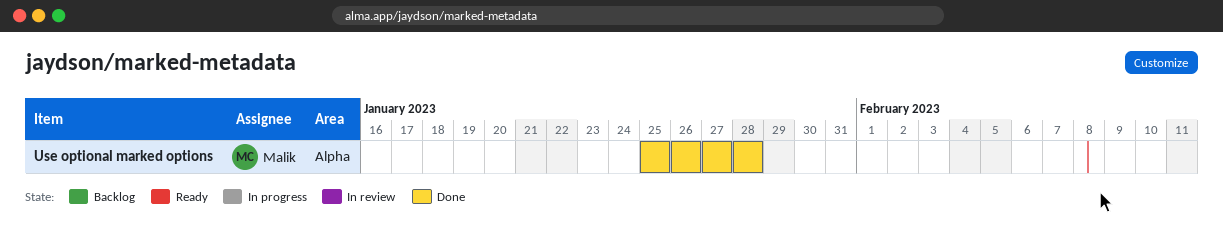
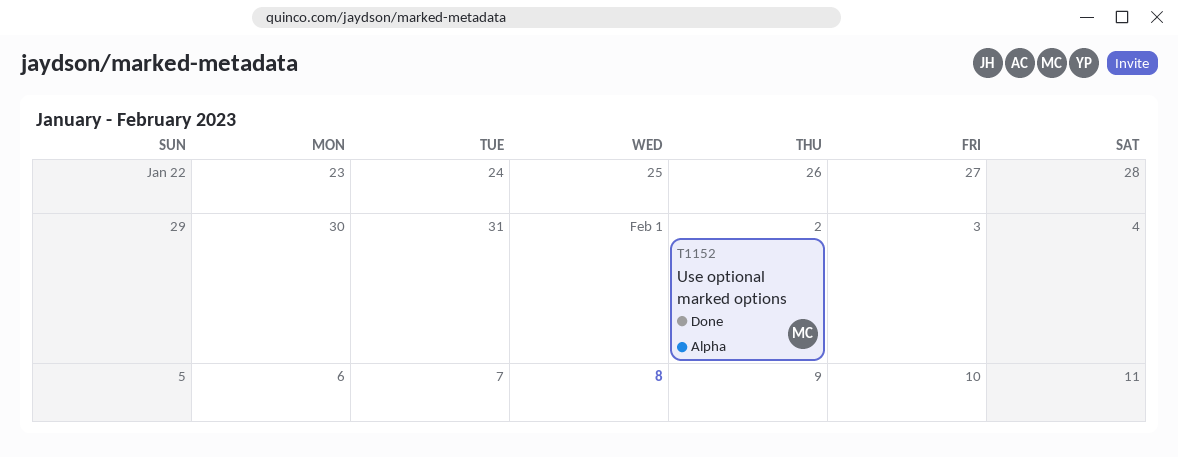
Use optional marked options, due: Jan 28 -> Feb 2

